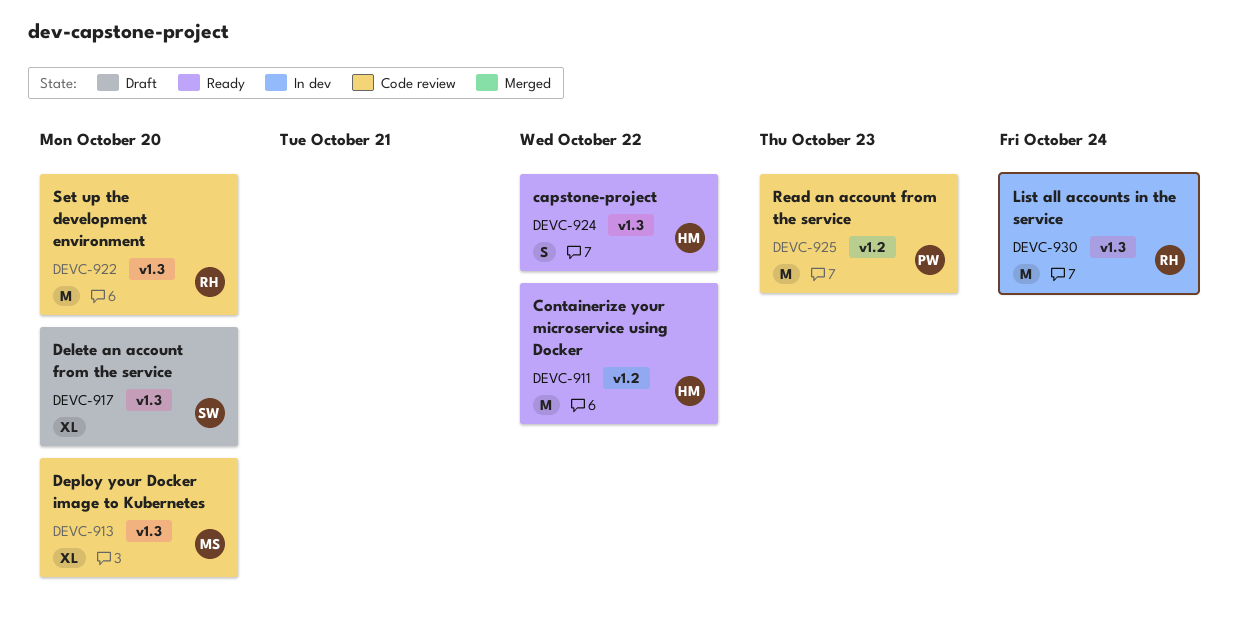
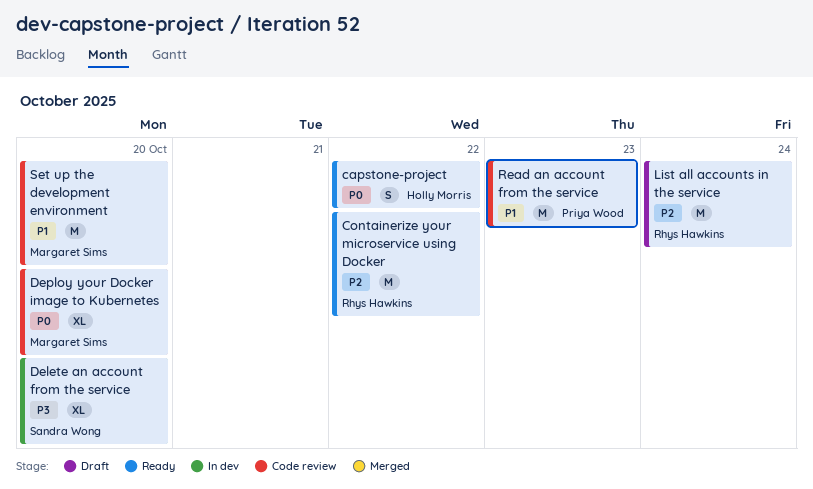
Containerize your microservice using Docker, owner: Holly Morris -> Rhys Hawkins
Delete an account from the service, status: Draft -> In dev
List all accounts in the service, status: In dev -> Draft
Set up the development environment, owner: Rhys Hawkins -> Margaret Sims

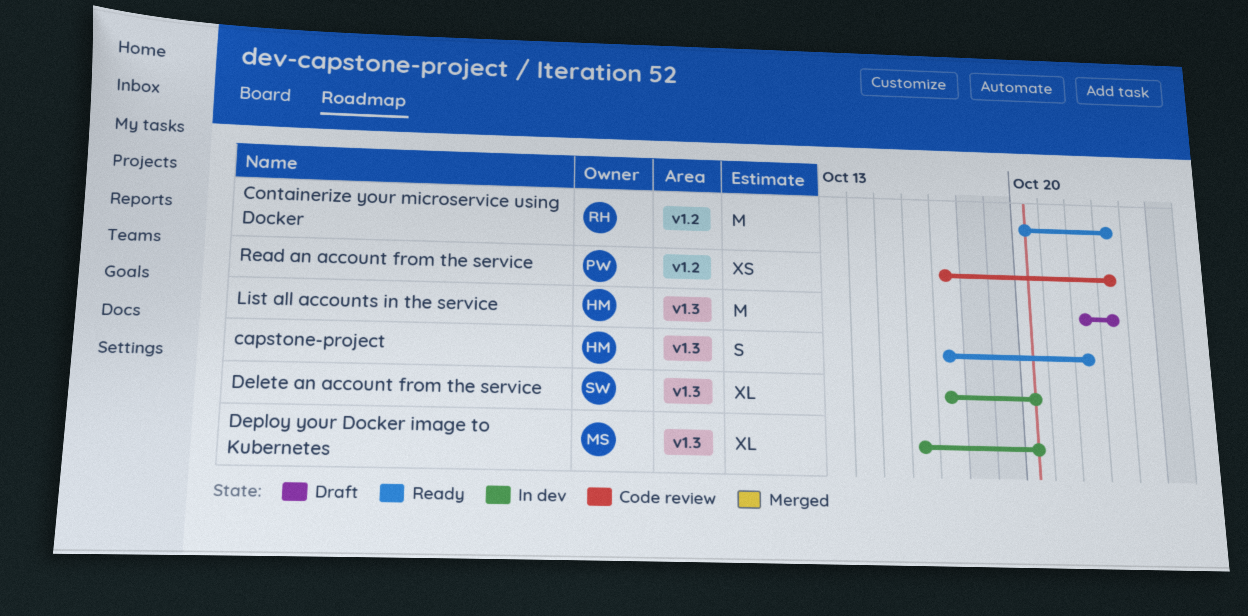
Containerize your microservice using Docker, due: Oct 22 -> Oct 23
Deploy your Docker image to Kubernetes, status: Code review -> In dev
List all accounts in the service, owner: Rhys Hawkins -> Holly Morris
List all accounts in the service, due: Oct 24 -> Oct 23
Read an account from the service, estimate: M -> XS
Set up the development environment: present -> none

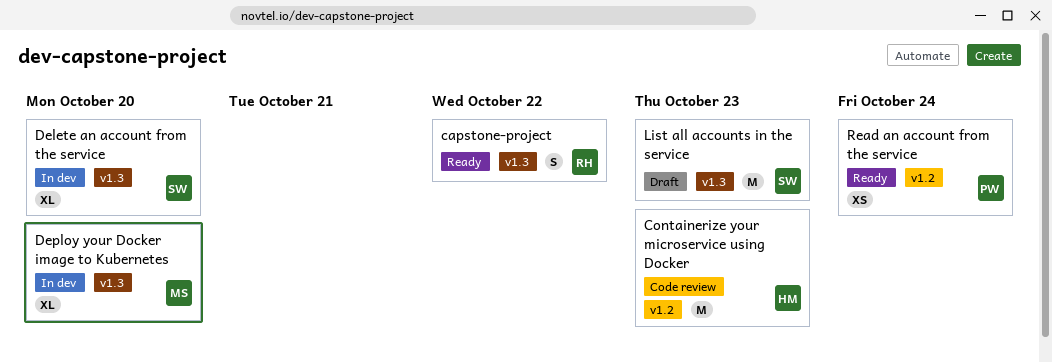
capstone-project, owner: HM -> RH
Containerize your microservice using Docker, status: Ready -> Code review
Containerize your microservice using Docker, owner: RH -> HM
List all accounts in the service, owner: HM -> SW
Read an account from the service, status: Code review -> Ready
Read an account from the service, due: Oct 23 -> Oct 24

